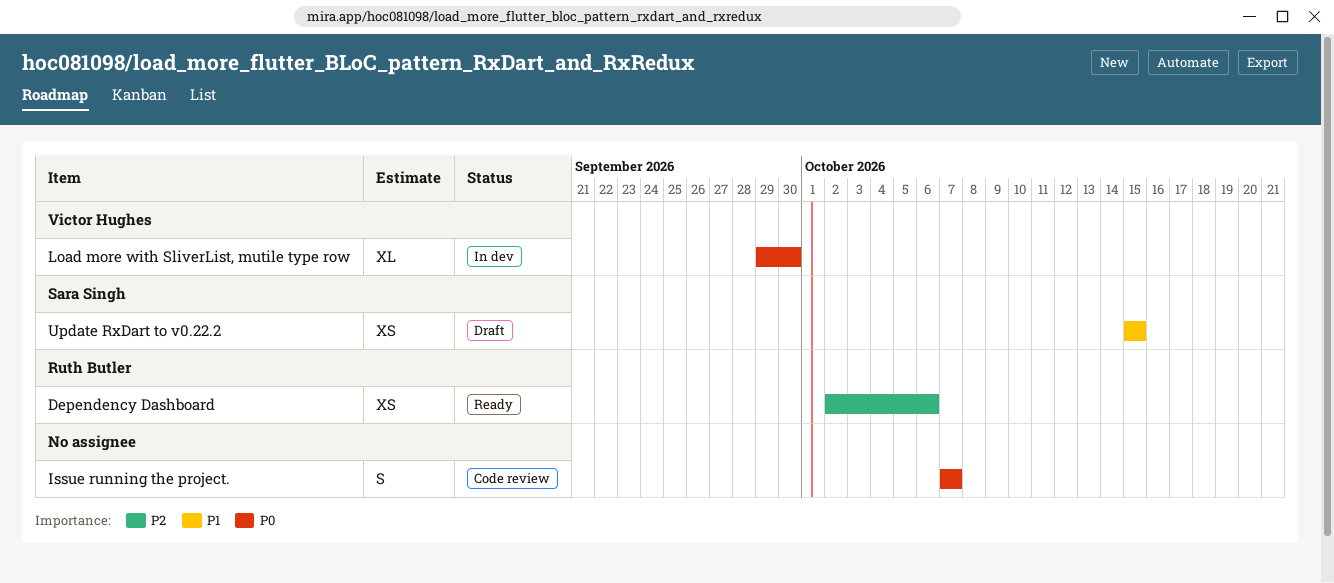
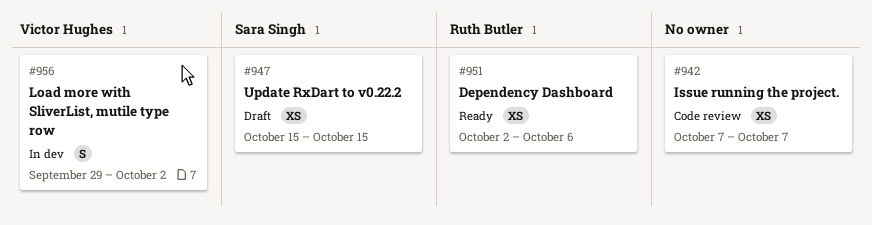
Issue running the project., estimate: S -> XS
Load more with SliverList, mutile type row, estimate: XL -> S
Load more with SliverList, mutile type row, due: Sep 30 -> Oct 2

